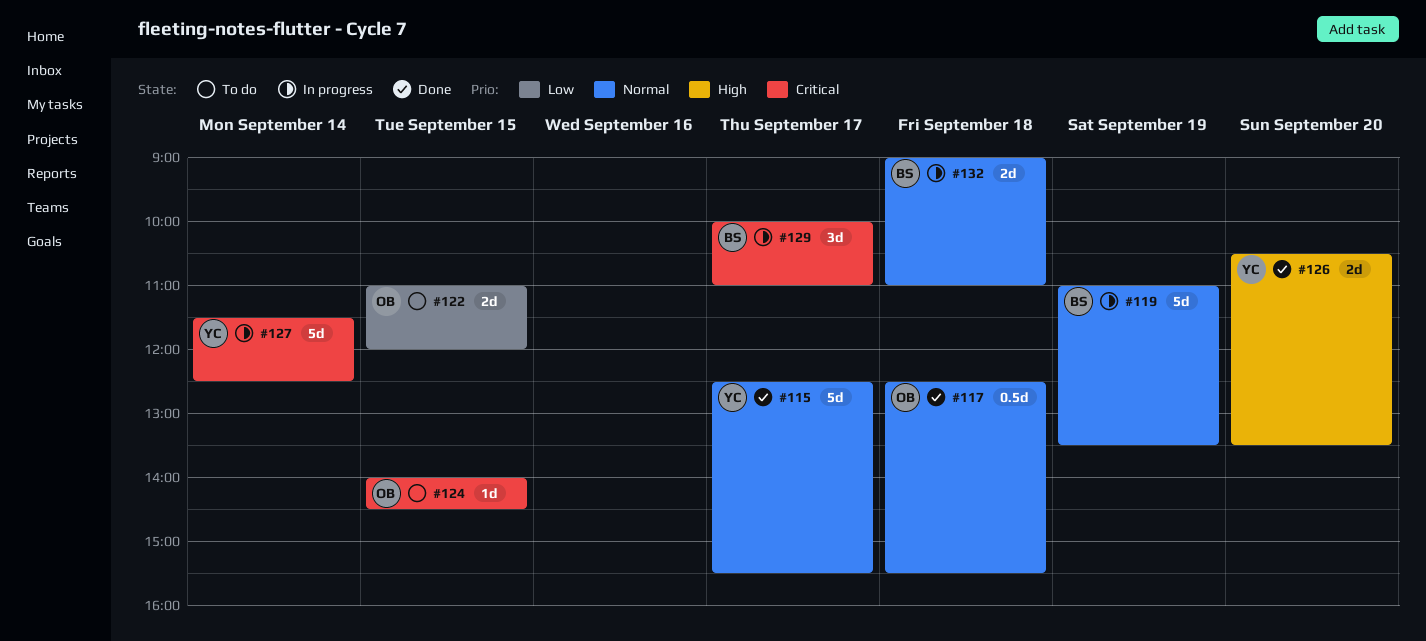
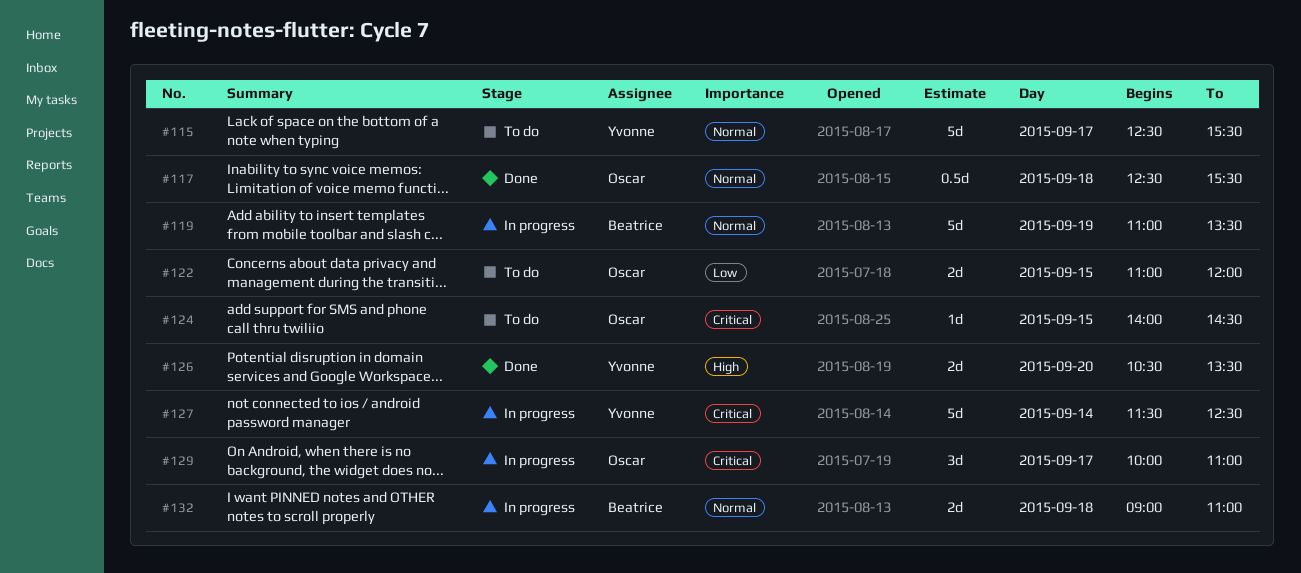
#115, status: Done -> To do
#129, owner: Beatrice -> Oscar

